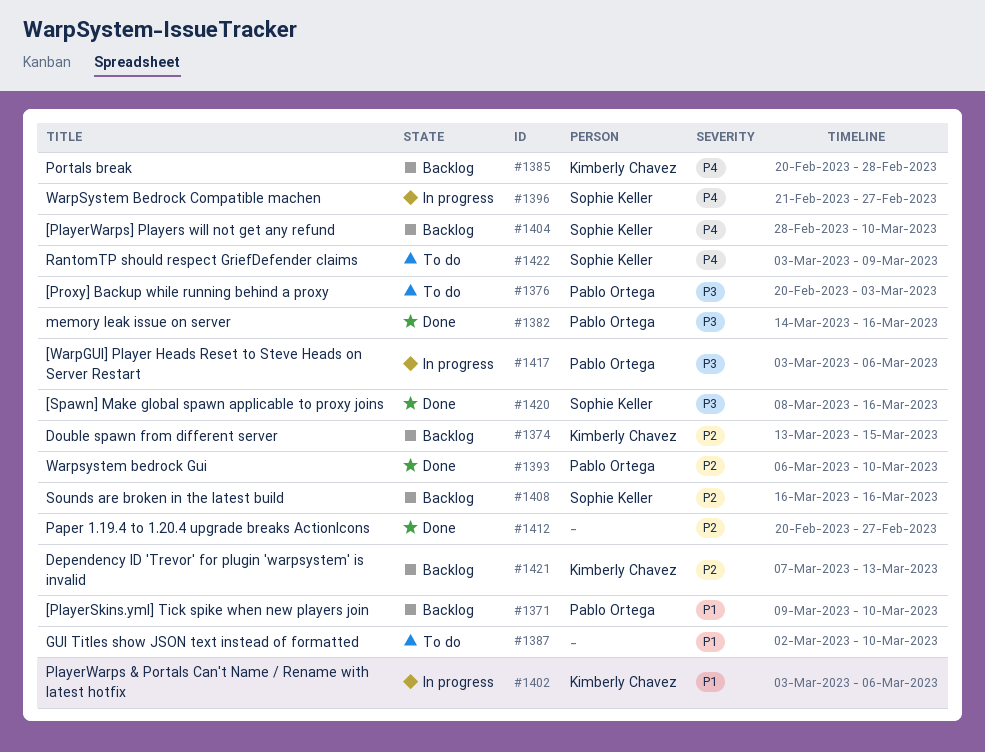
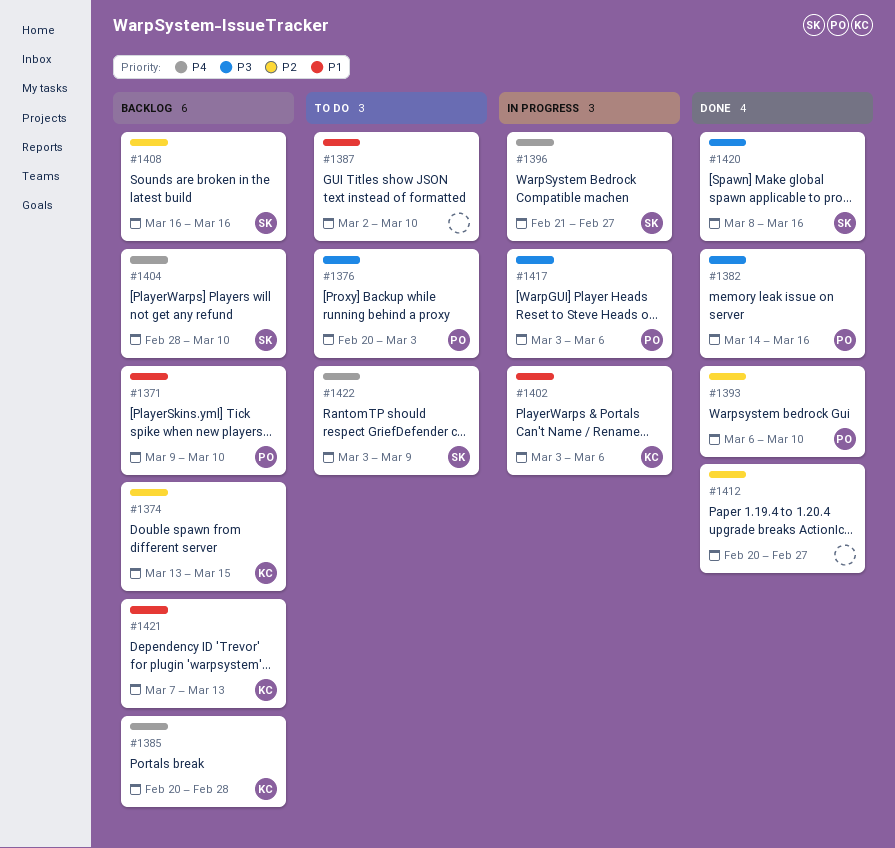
#1421, priority: P2 -> P1

